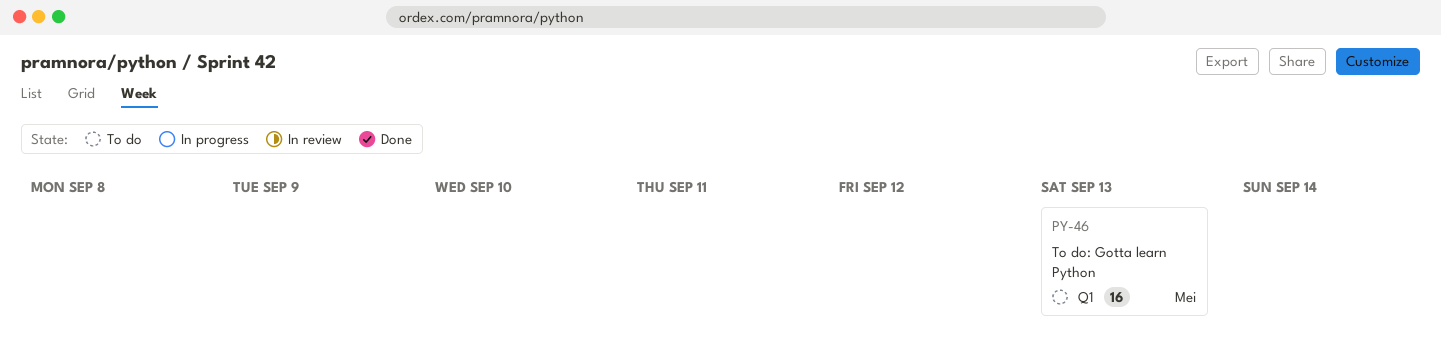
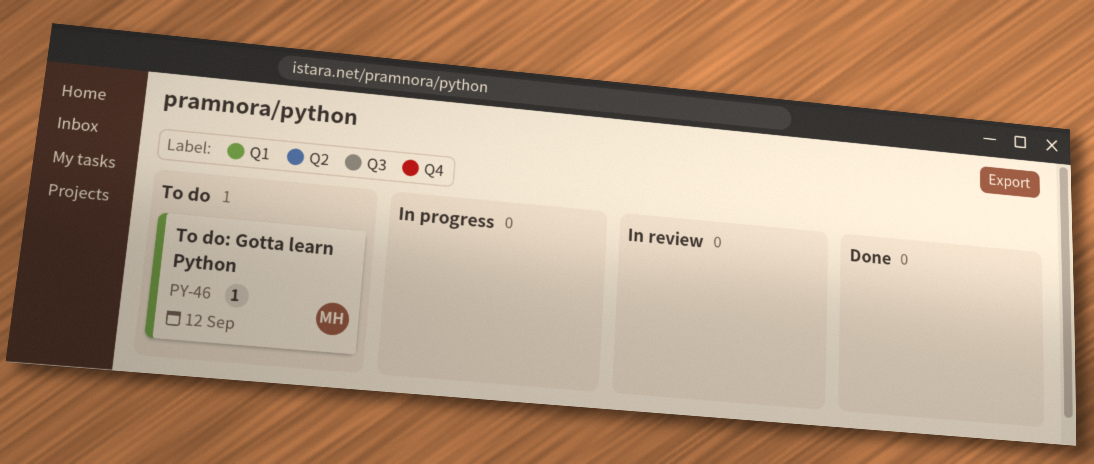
PY-46, estimate: 16 -> 1
PY-46, due: Sep 13 -> Sep 12

